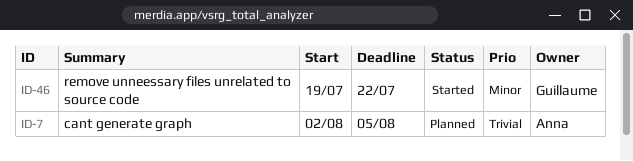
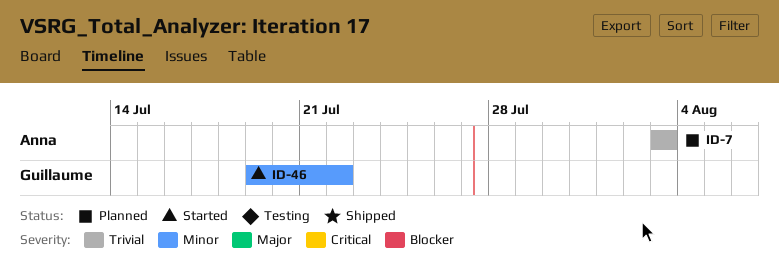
ID-7, start: Aug 2 -> Aug 3
ID-7, due: Aug 5 -> Aug 3

